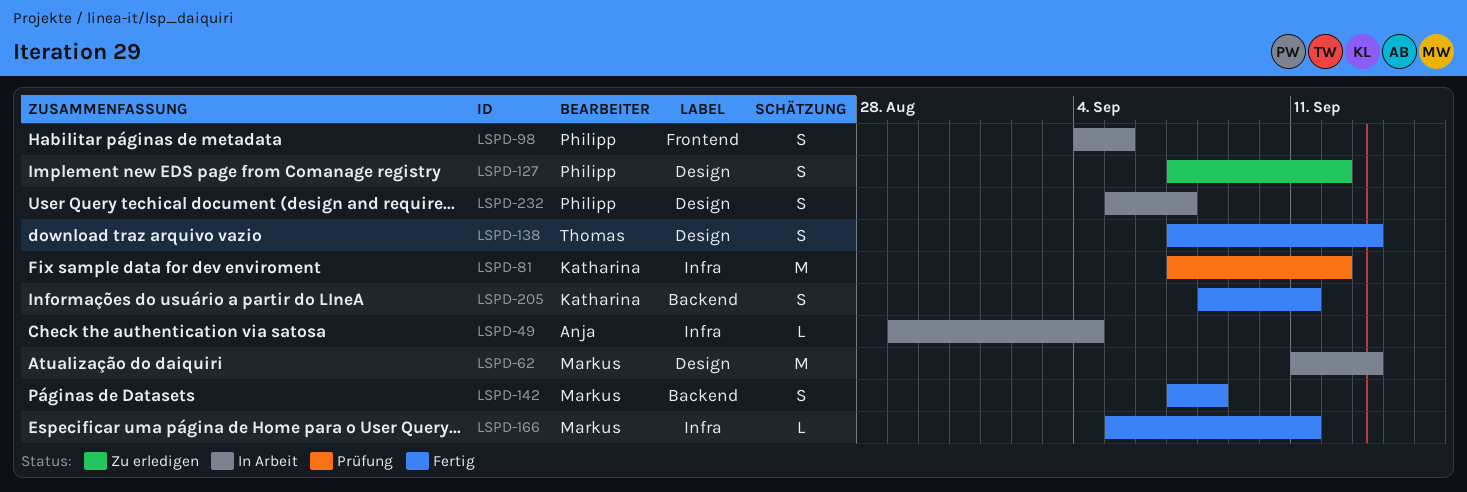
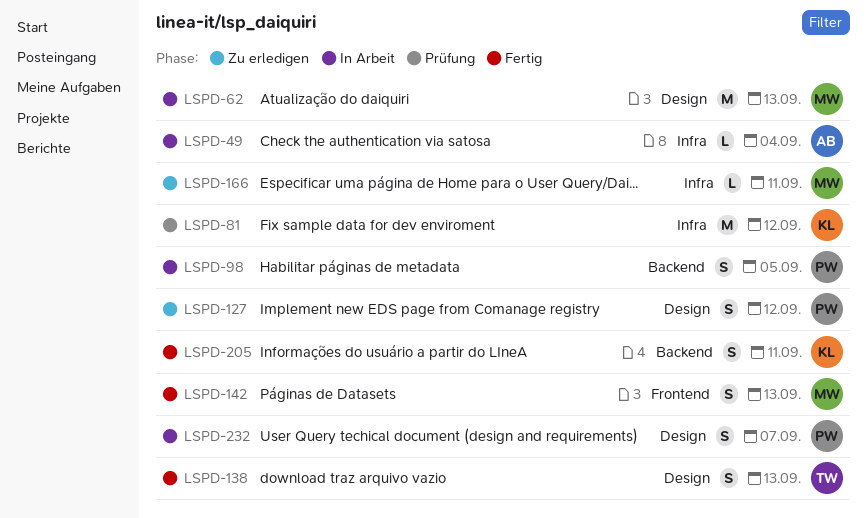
LSPD-98, label: Frontend -> Backend
LSPD-142, label: Backend -> Frontend
LSPD-142, due: Sep 8 -> Sep 13
LSPD-166, status: Fertig -> Zu erledigen

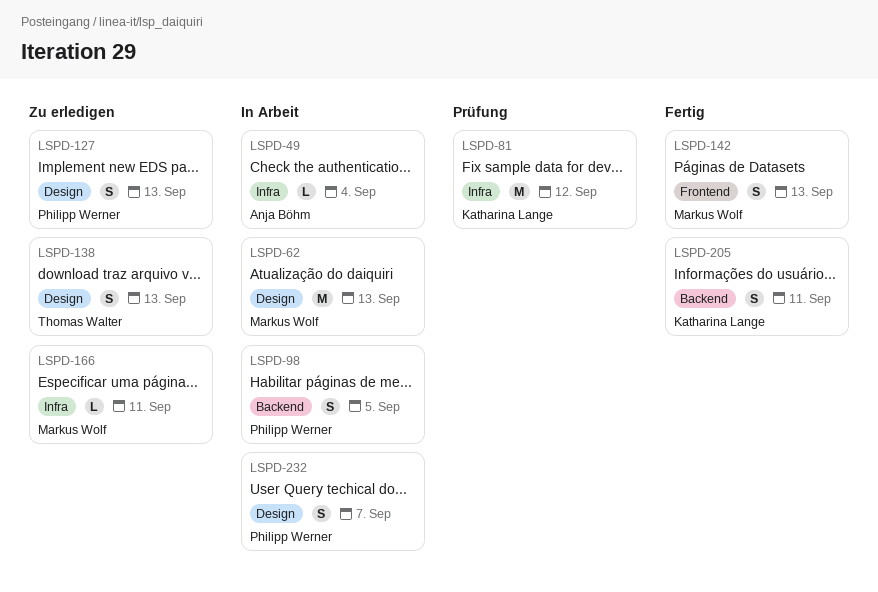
LSPD-127, due: Sep 12 -> Sep 13
LSPD-138, status: Fertig -> Zu erledigen

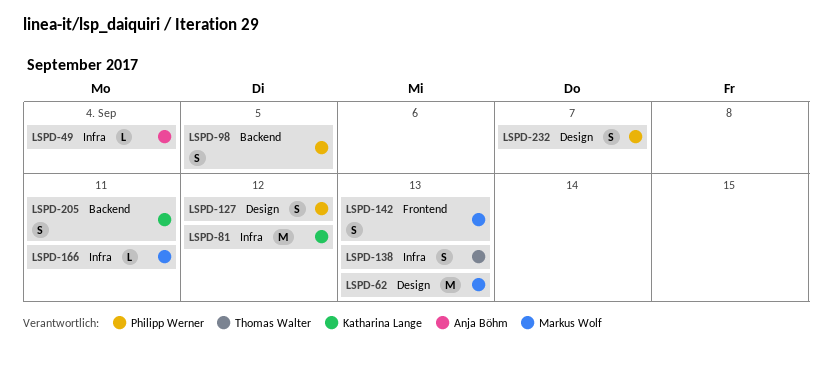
LSPD-127, due: Sep 13 -> Sep 12
LSPD-138, label: Design -> Infra

